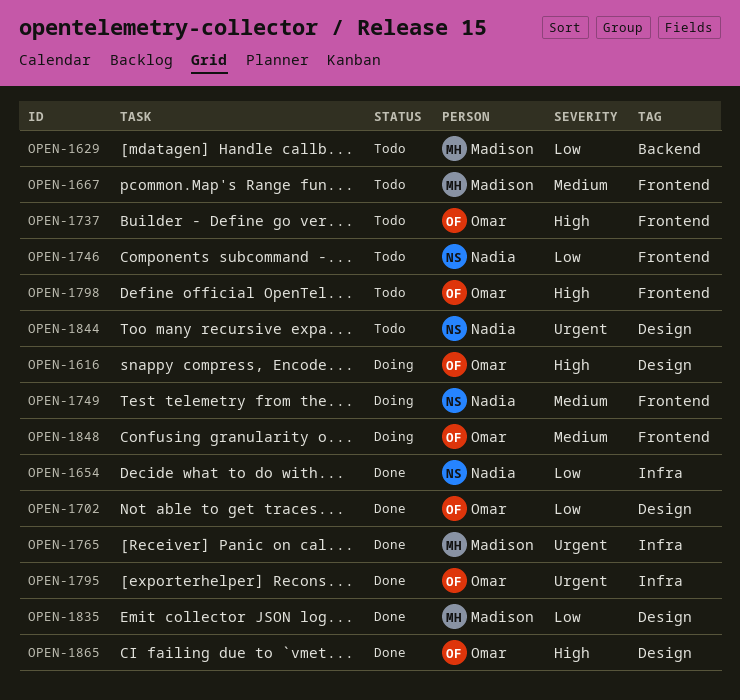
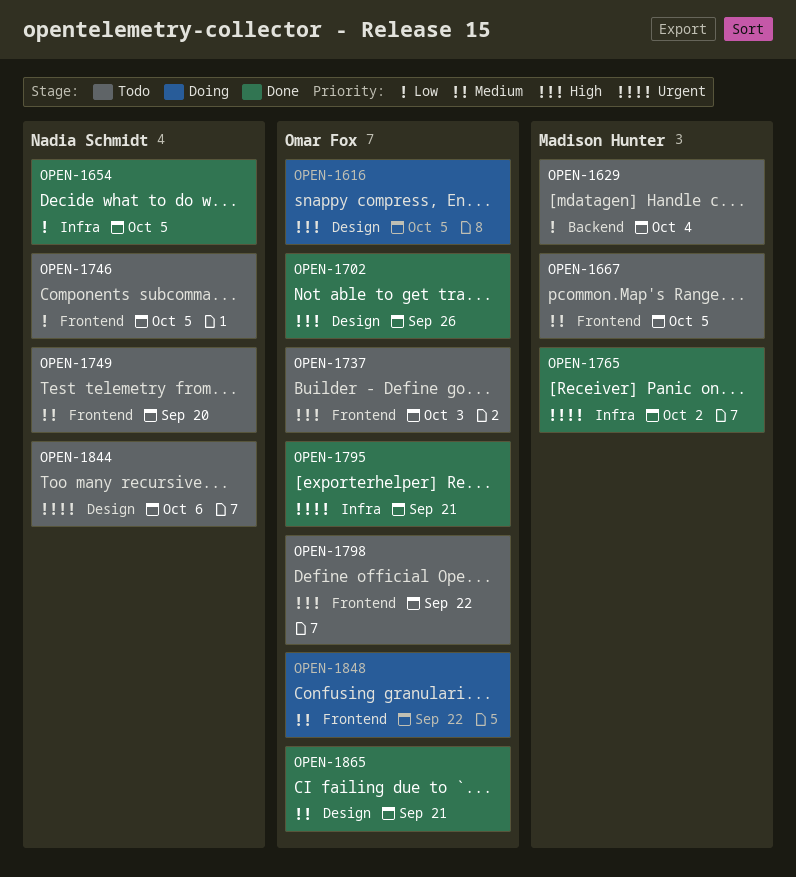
OPEN-1702, priority: Low -> High
OPEN-1749, status: Doing -> Todo
OPEN-1835: present -> none
OPEN-1865, priority: High -> Medium

